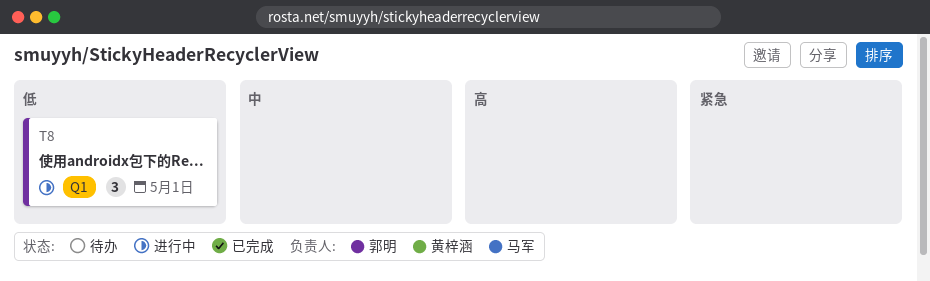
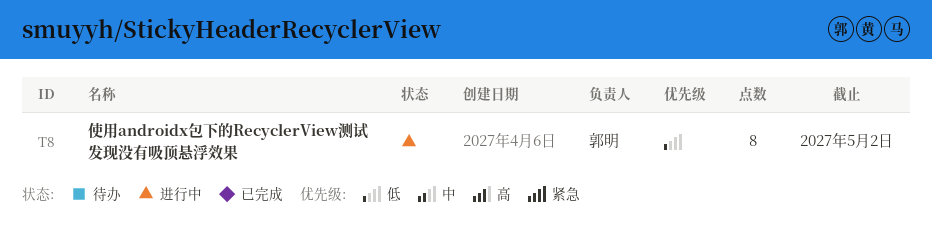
T8, estimate: 3 -> 8
T8, due: May 1 -> May 2

